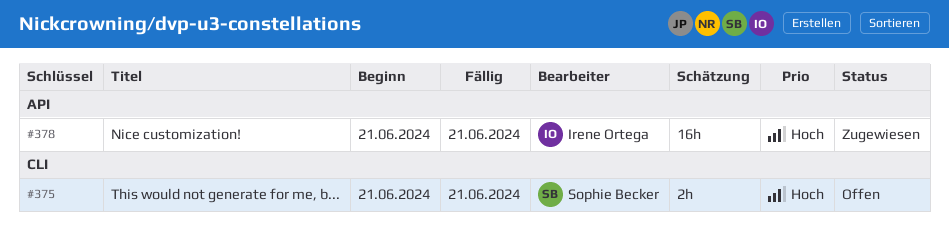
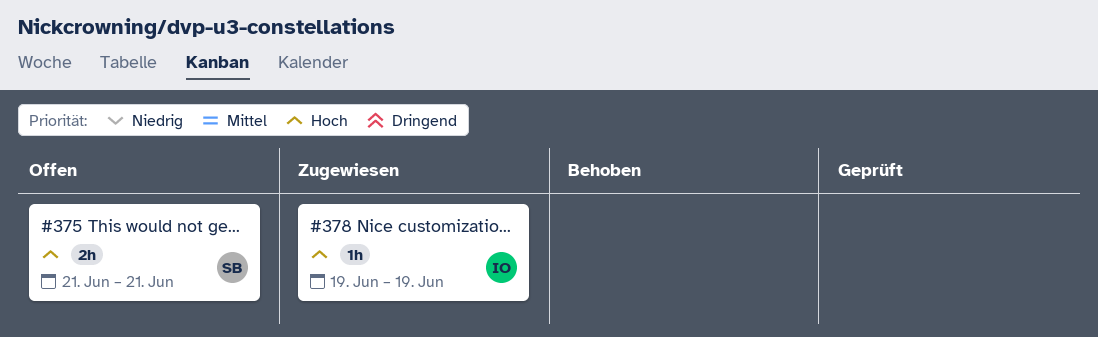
#378, estimate: 16h -> 1h
#378, start: Jun 21 -> Jun 19
#378, due: Jun 21 -> Jun 19

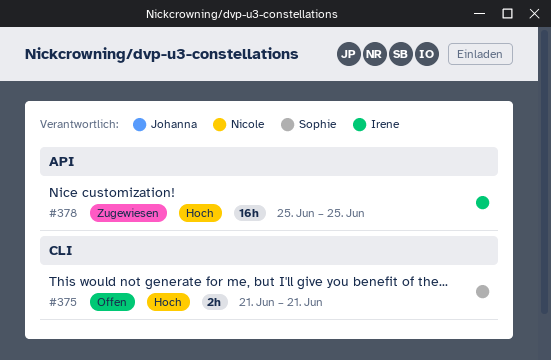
#378, estimate: 1h -> 16h
#378, start: Jun 19 -> Jun 25
#378, due: Jun 19 -> Jun 25

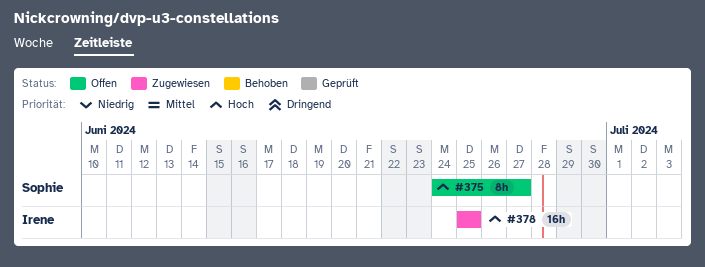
#375, estimate: 2h -> 8h
#375, start: Jun 21 -> Jun 24
#375, due: Jun 21 -> Jun 27

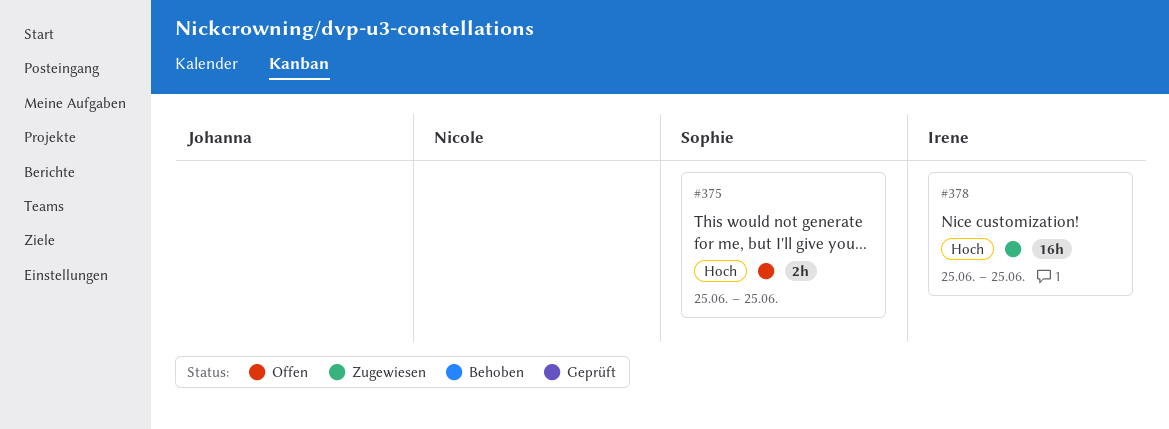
#375, estimate: 8h -> 2h
#375, start: Jun 24 -> Jun 25
#375, due: Jun 27 -> Jun 25

